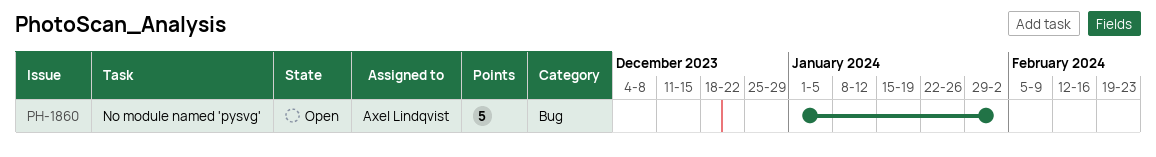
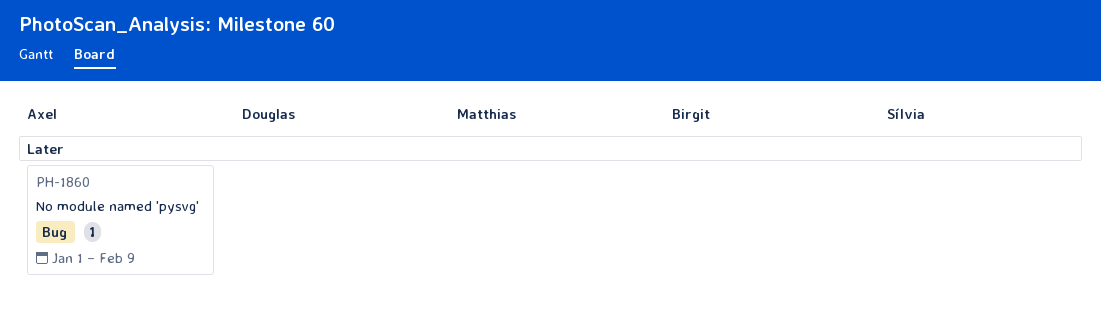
PH-1860, estimate: 5 -> 1
PH-1860, due: Feb 2 -> Feb 9

